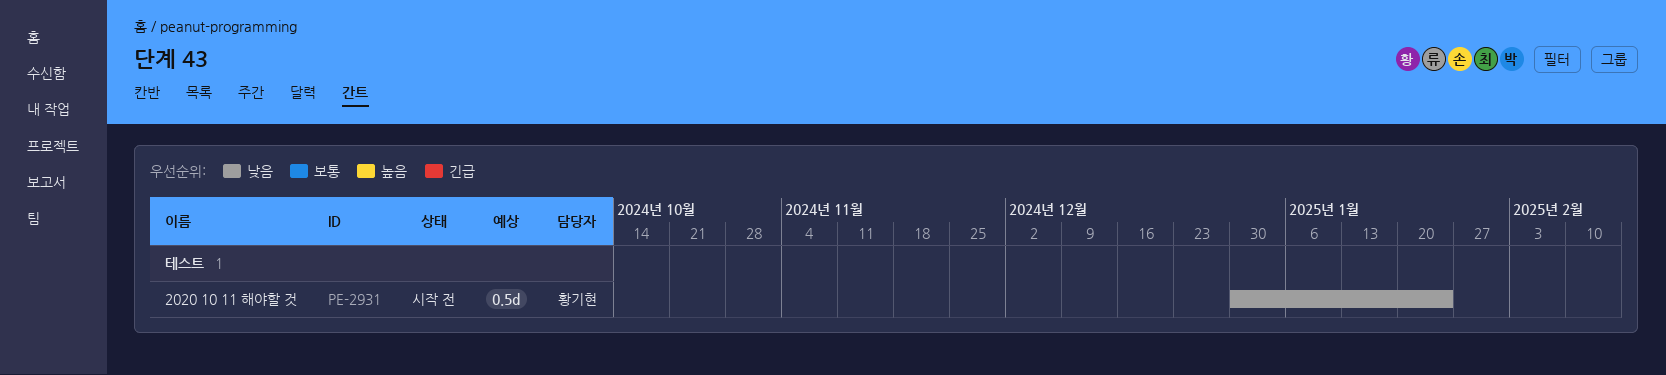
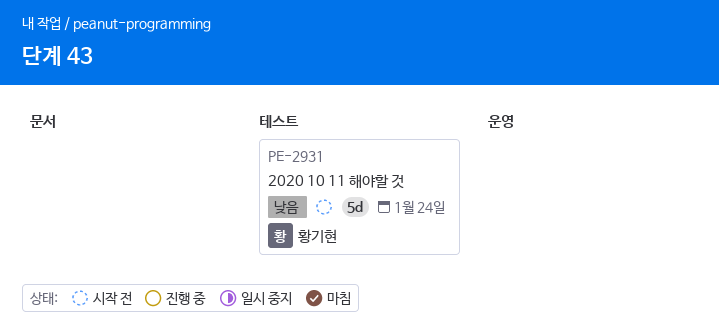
PE-2931, estimate: 0.5d -> 5d

